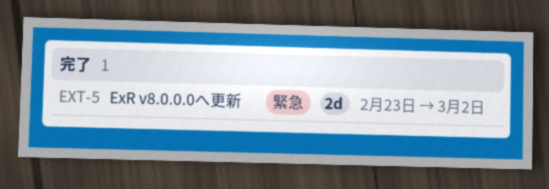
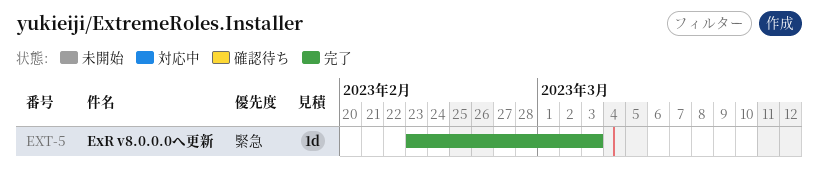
EXT-5, estimate: 2d -> 1d
EXT-5, due: Mar 2 -> Mar 3

